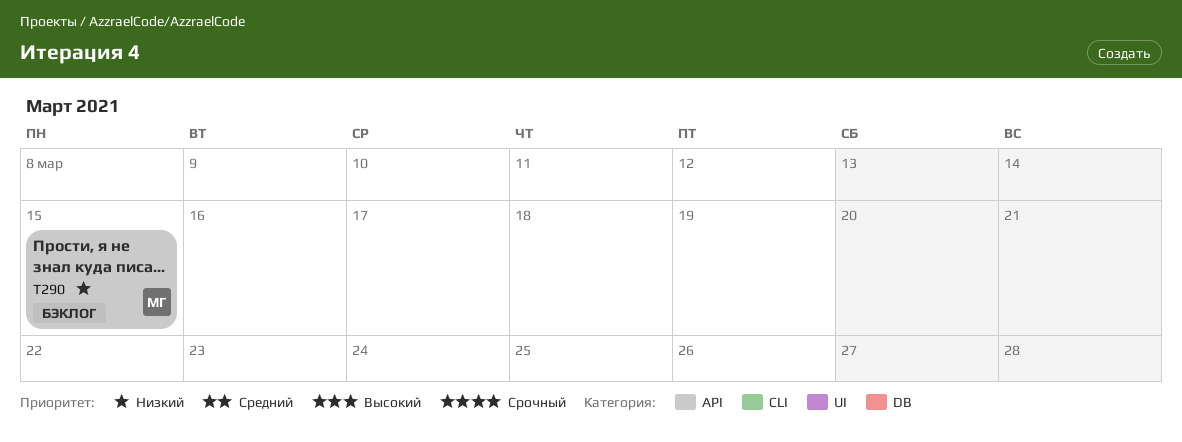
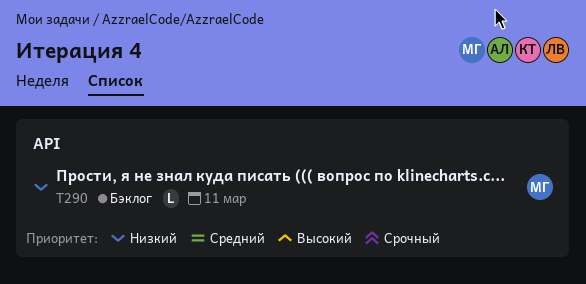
T290, due: Mar 15 -> Mar 11

